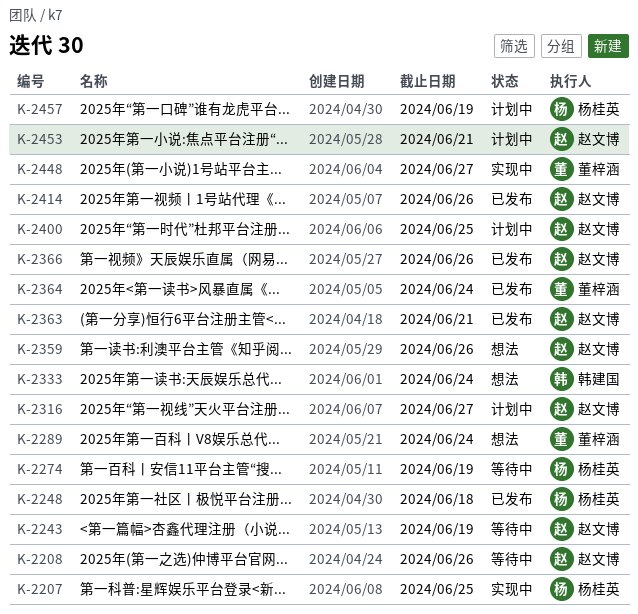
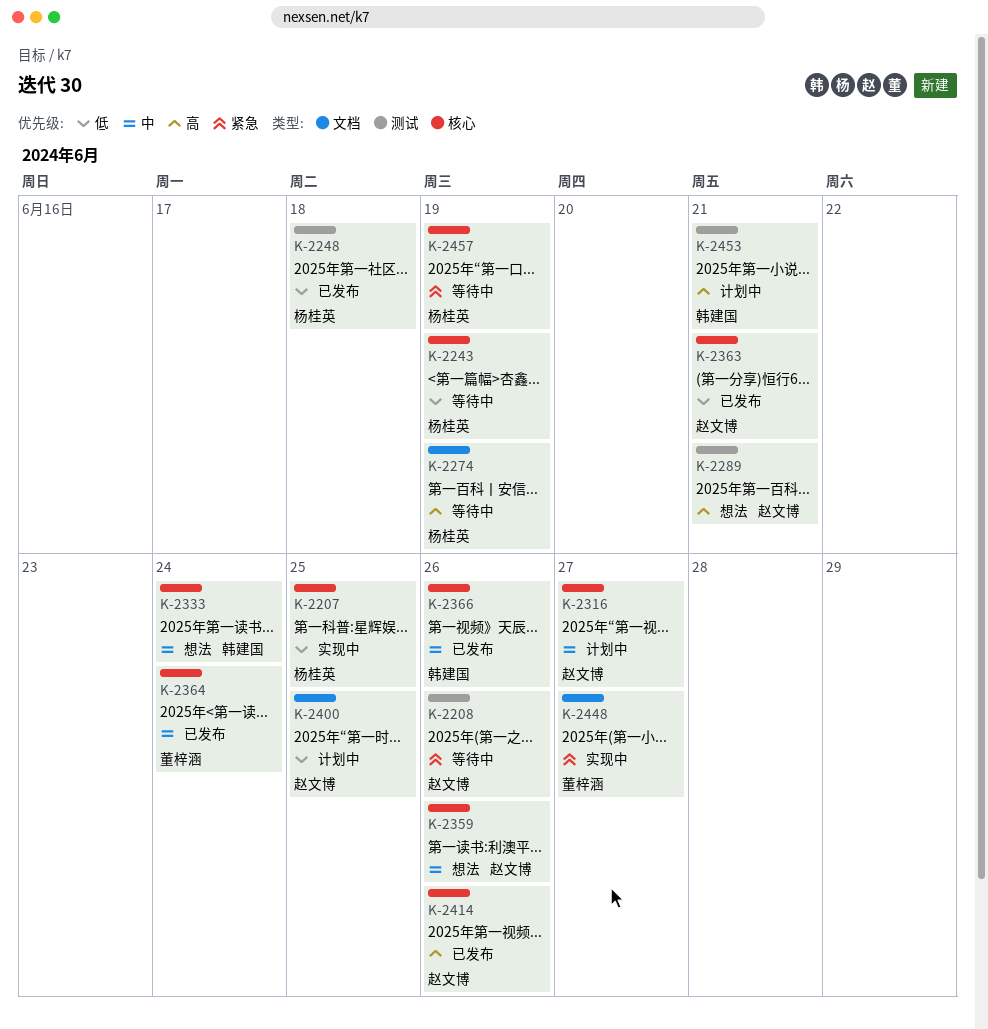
K-2243, owner: 赵文博 -> 杨桂英
K-2289, owner: 董梓涵 -> 赵文博
K-2289, due: Jun 24 -> Jun 21
K-2366, owner: 赵文博 -> 韩建国
K-2453, owner: 赵文博 -> 韩建国
K-2457, status: 计划中 -> 等待中

